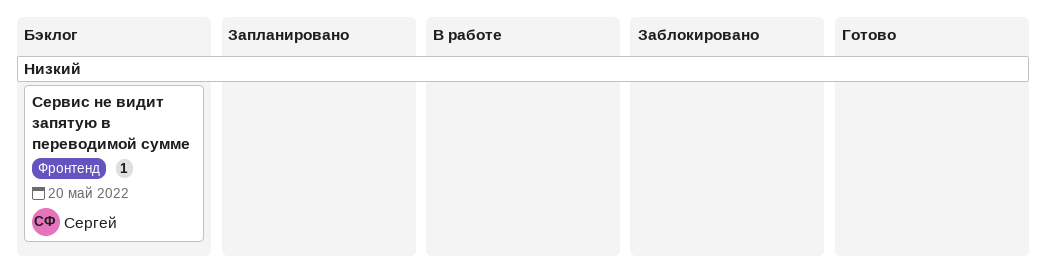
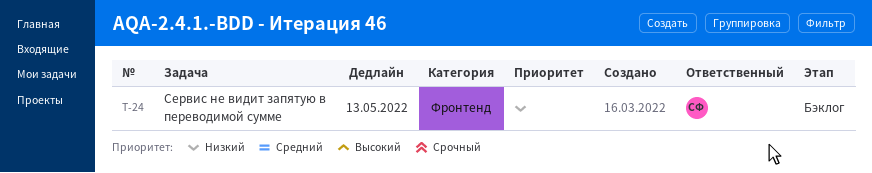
Сервис не видит запятую в переводимой сумме, due: May 20 -> May 13

